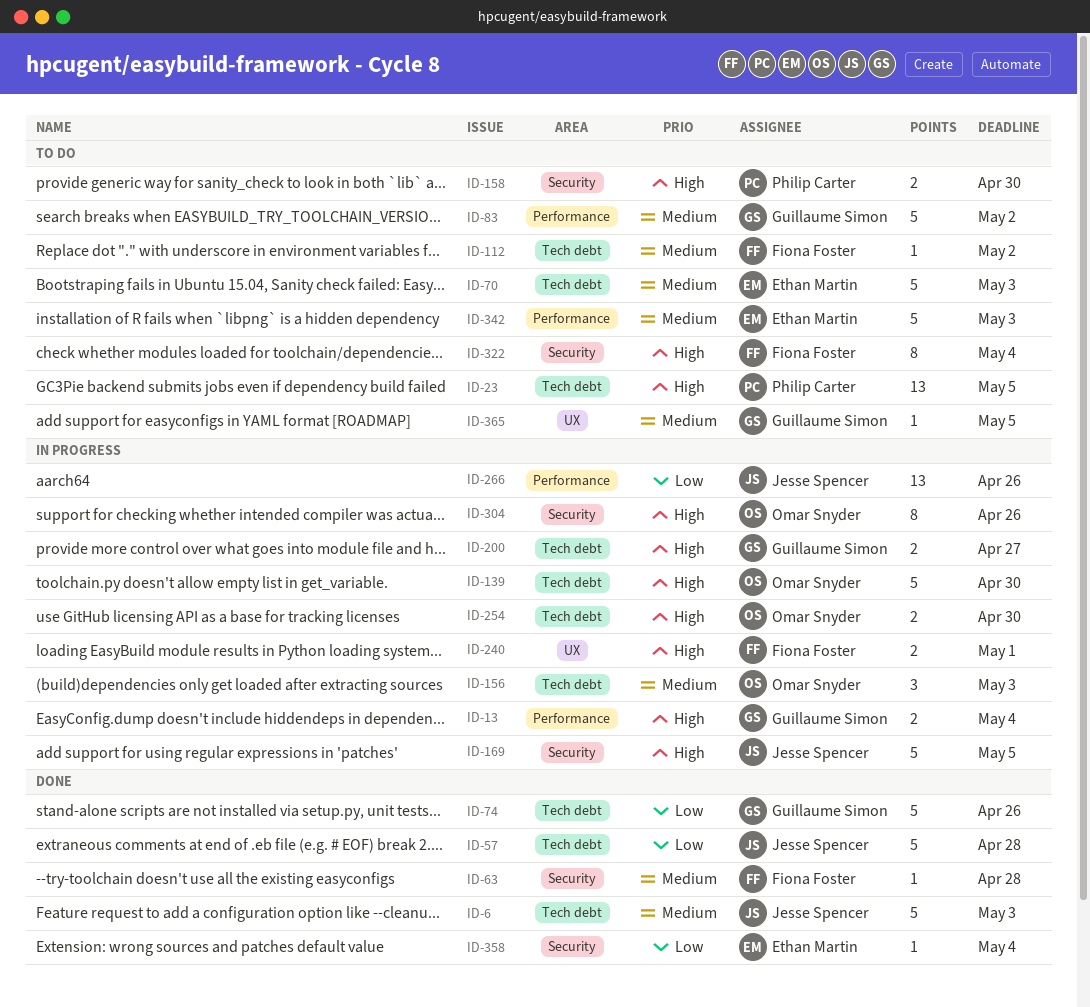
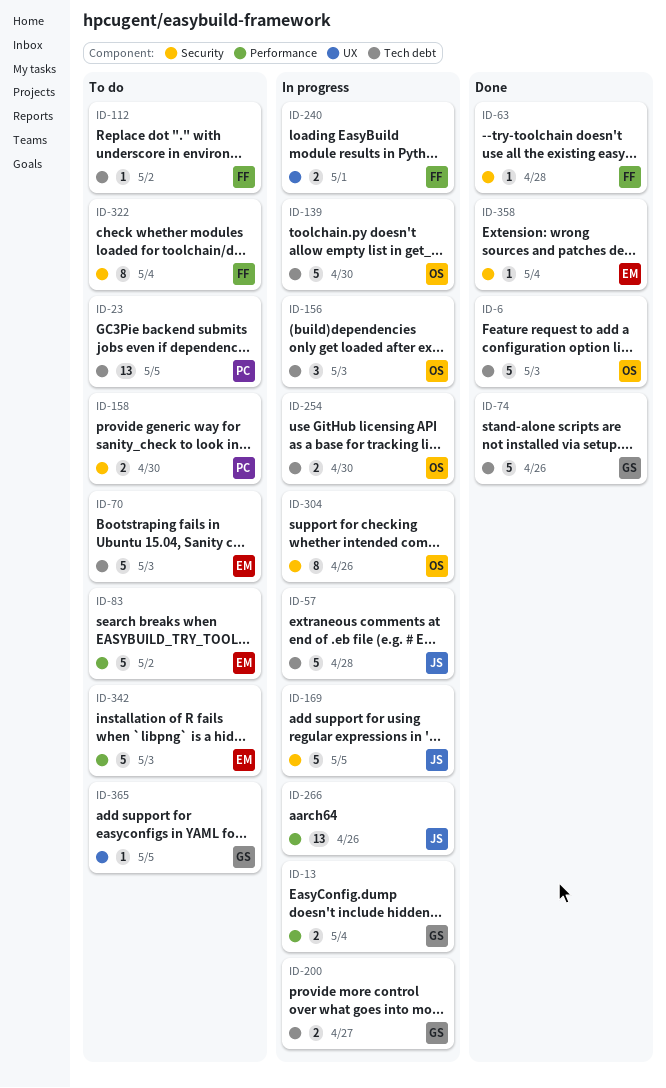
ID-6, owner: Jesse Spencer -> Omar Snyder
ID-57, status: Done -> In progress
ID-83, owner: Guillaume Simon -> Ethan Martin

